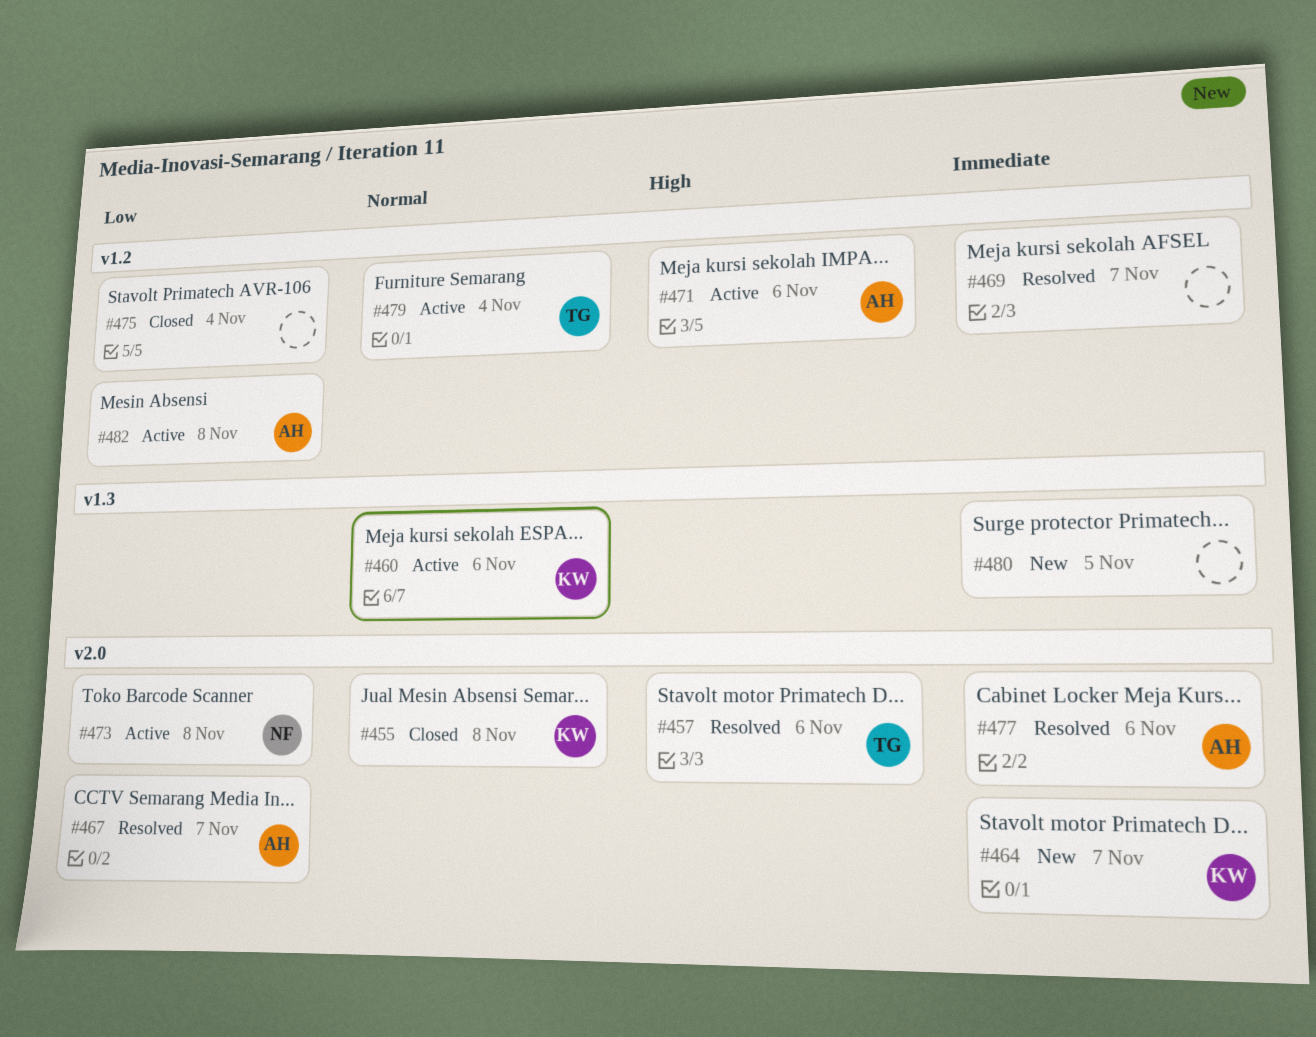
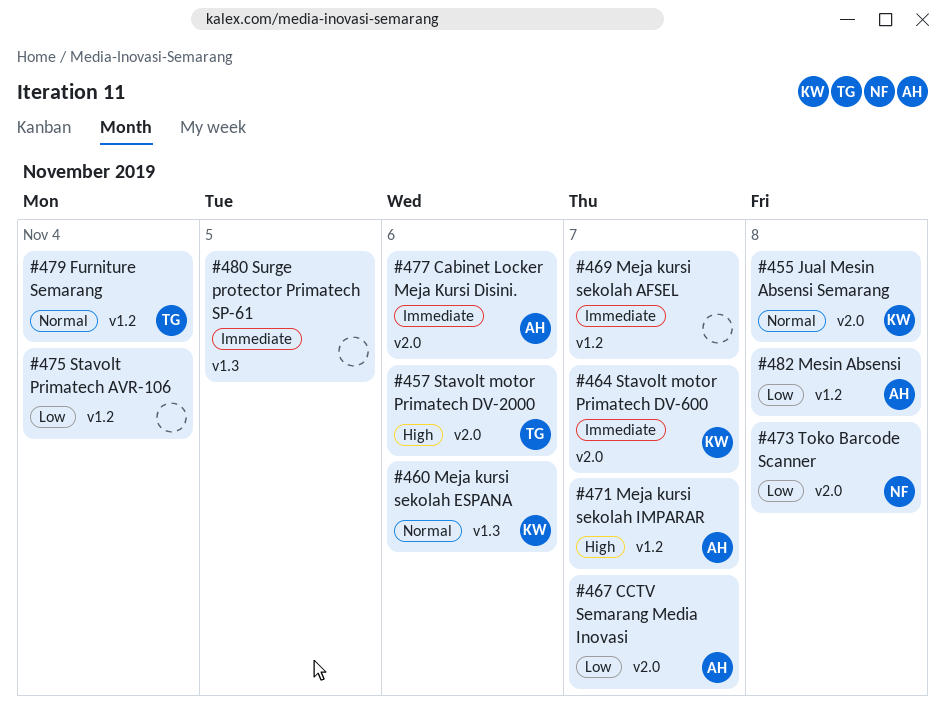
#471, due: Nov 6 -> Nov 7

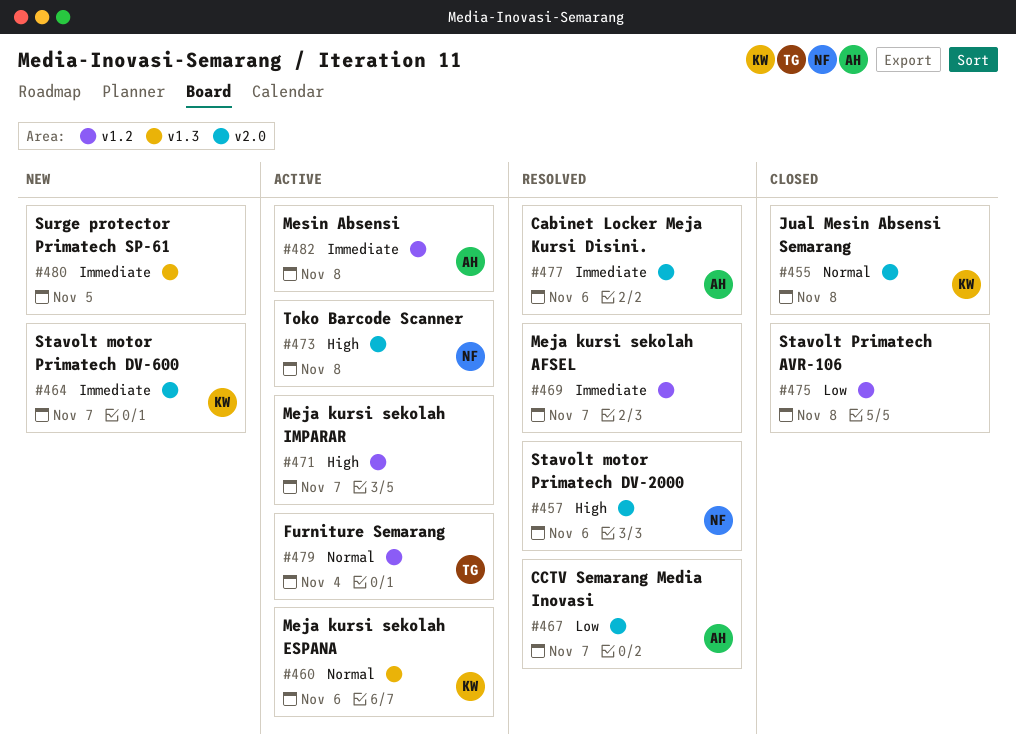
#457, owner: TG -> NF
#471, owner: AH -> none
#473, priority: Low -> High
#475, due: Nov 4 -> Nov 8
#482, priority: Low -> Immediate

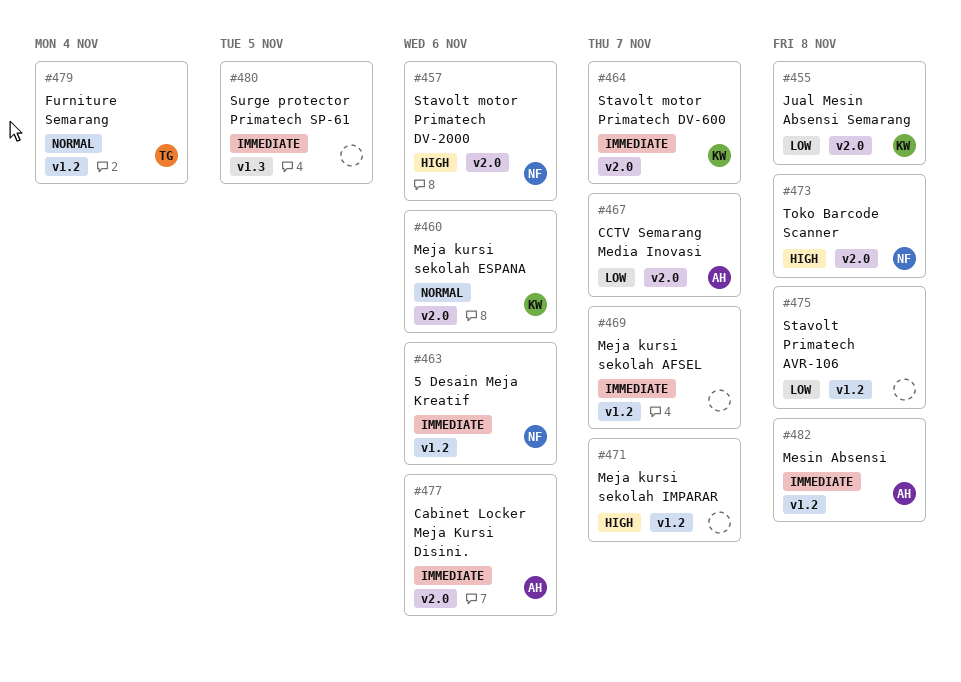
#455, priority: Normal -> Low
#460, label: v1.3 -> v2.0
#463: none -> present

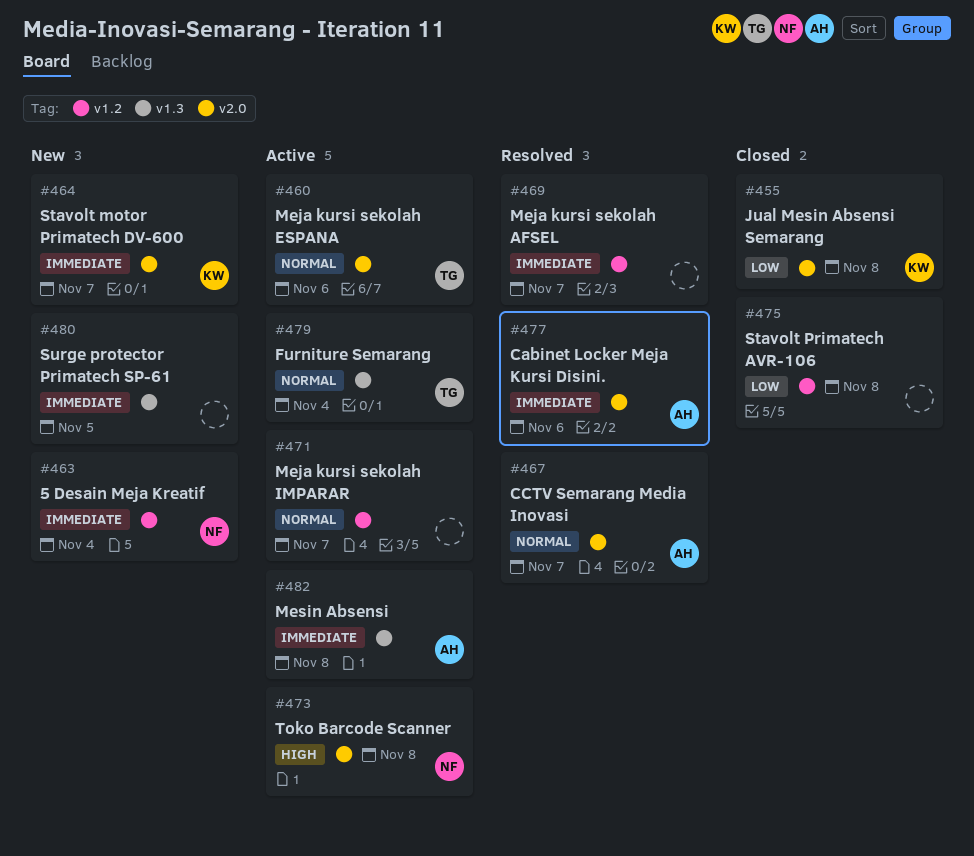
#457: present -> none
#460, owner: KW -> TG
#463, due: Nov 6 -> Nov 4
#467, priority: Low -> Normal
#471, priority: High -> Normal
#479, label: v1.2 -> v1.3
#482, label: v1.2 -> v1.3

